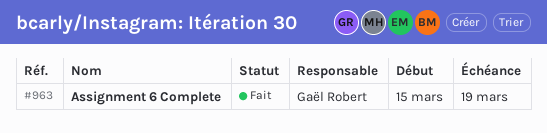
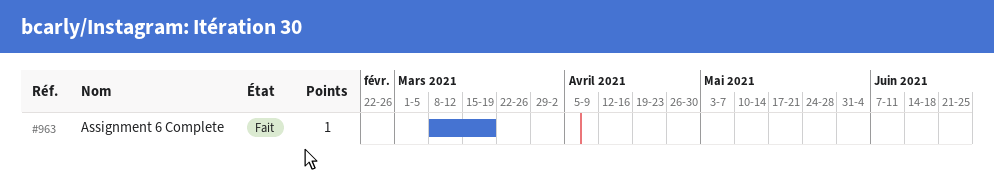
#963, start: Mar 15 -> Mar 8

